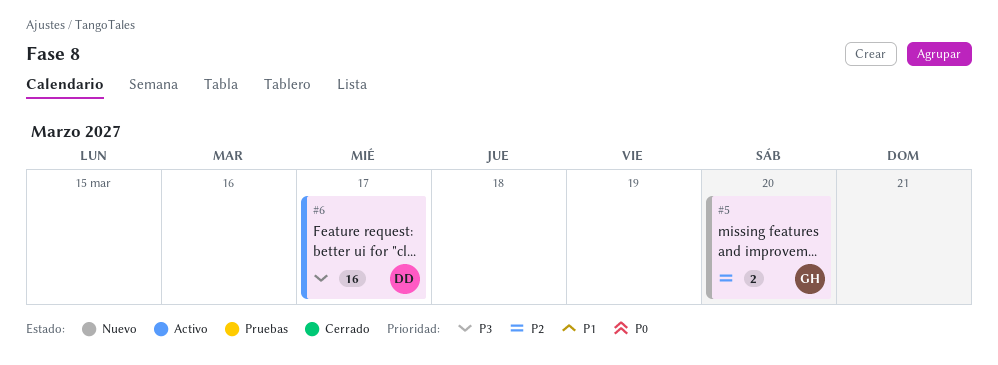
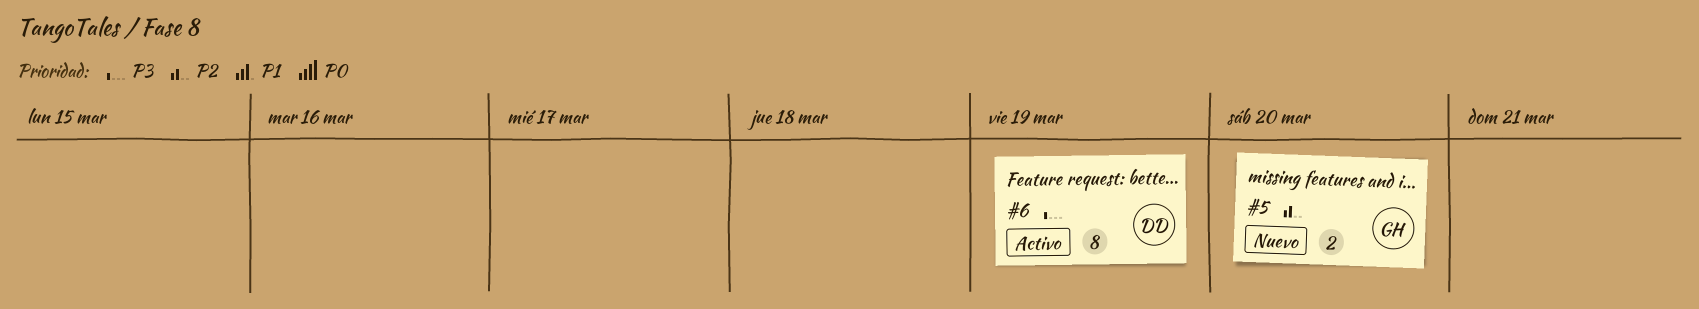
#6, estimate: 16 -> 8
#6, due: Mar 17 -> Mar 19

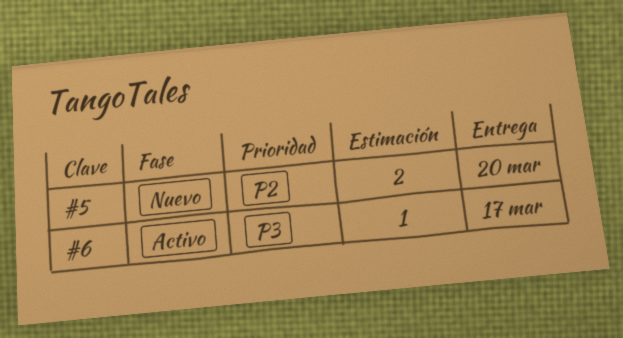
#6, estimate: 8 -> 1
#6, due: Mar 19 -> Mar 17

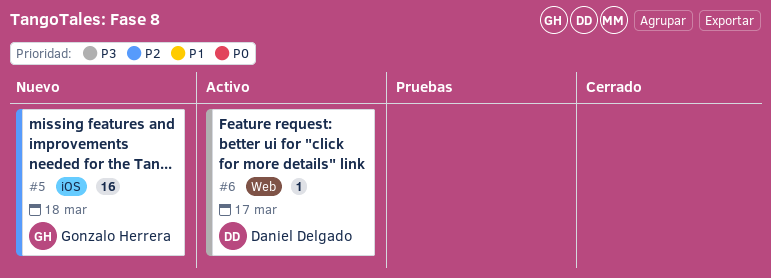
#5, estimate: 2 -> 16
#5, due: Mar 20 -> Mar 18

